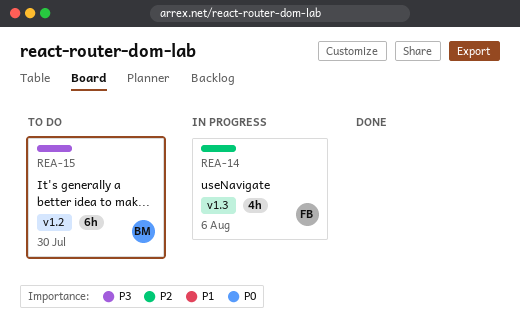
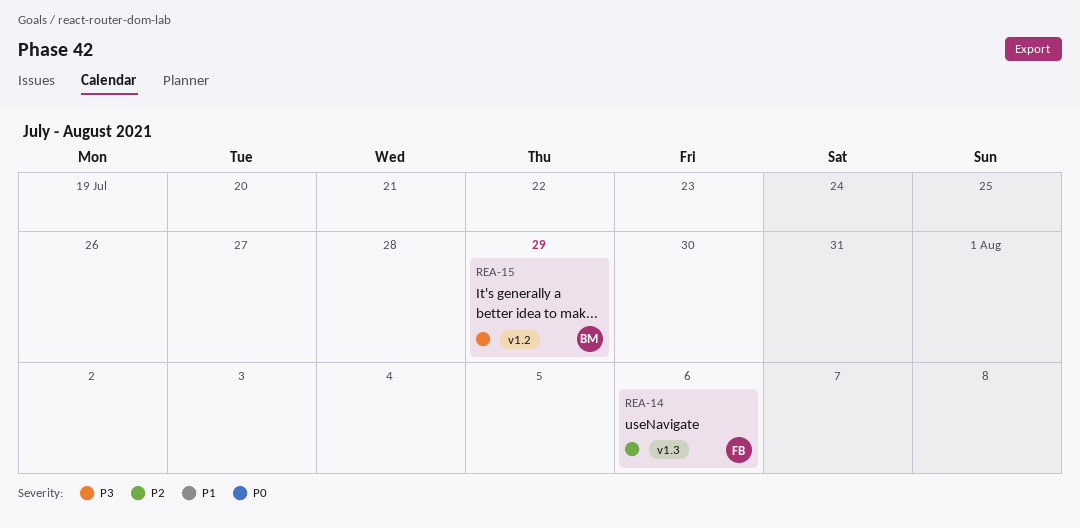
REA-15, due: Jul 30 -> Jul 29

